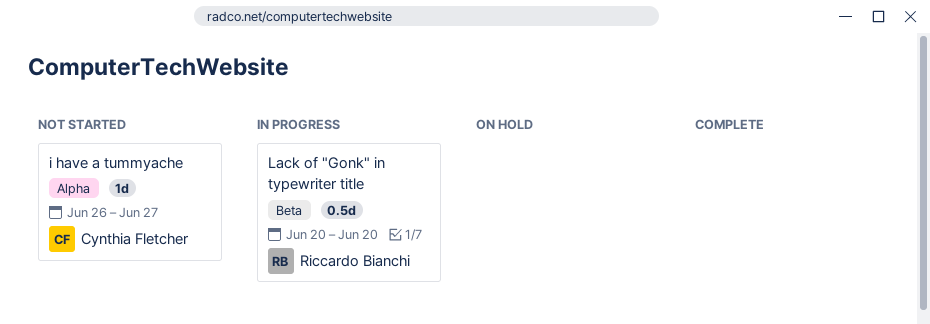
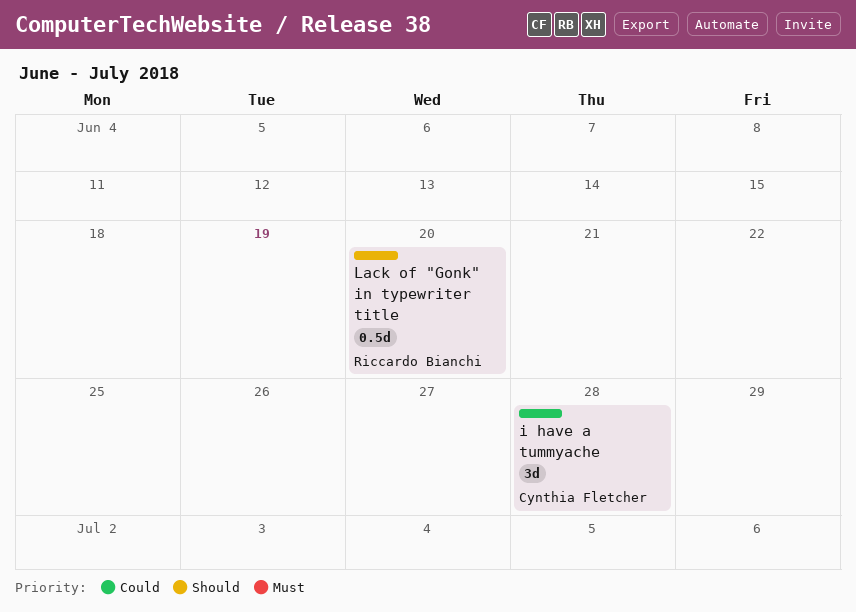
i have a tummyache, estimate: 1d -> 3d
i have a tummyache, due: Jun 27 -> Jun 28

